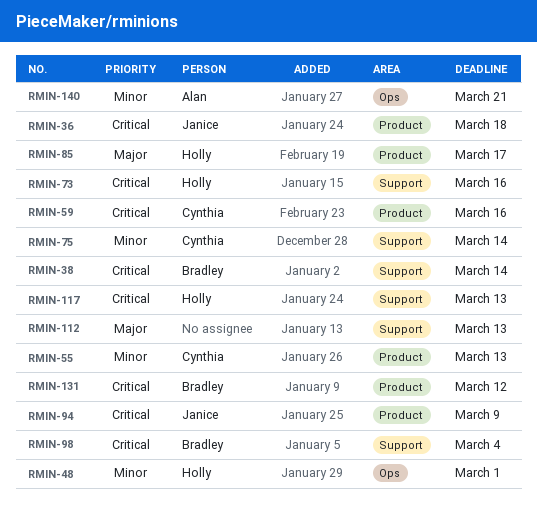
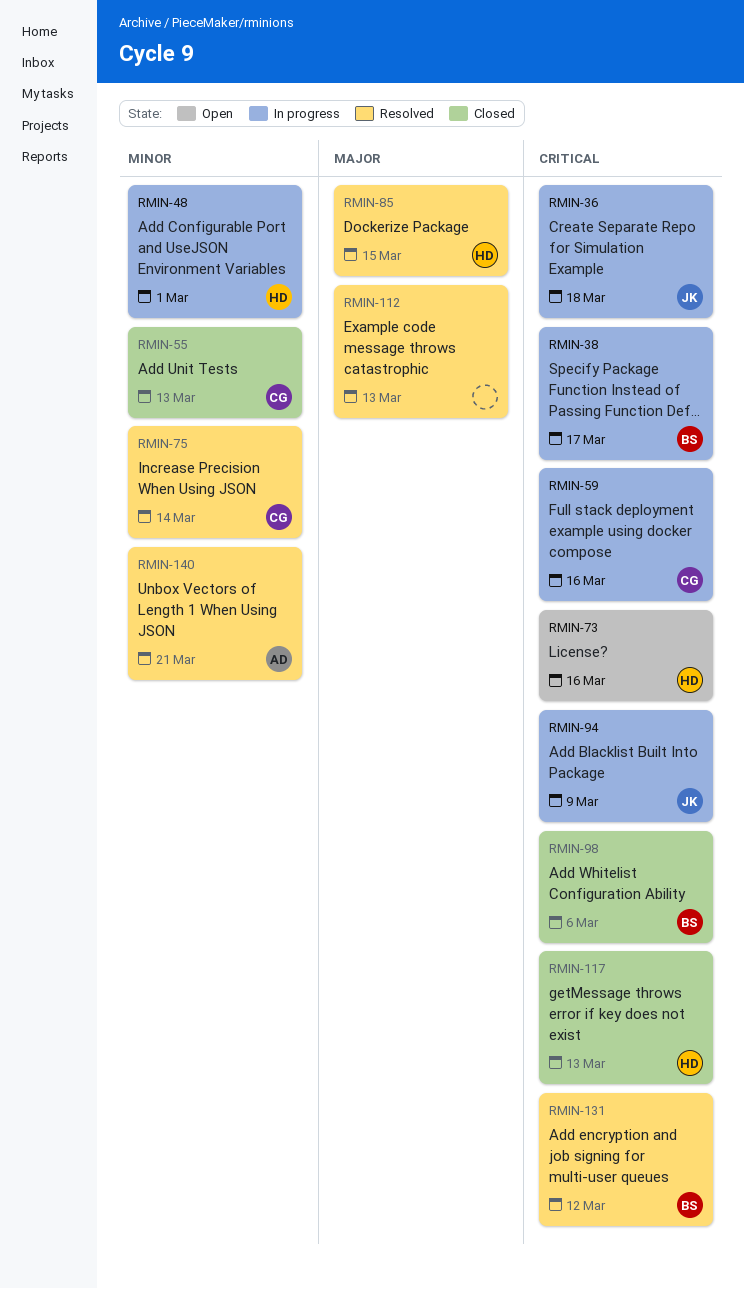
RMIN-38, due: Mar 14 -> Mar 17
RMIN-85, due: Mar 17 -> Mar 15
RMIN-98, due: Mar 4 -> Mar 6

